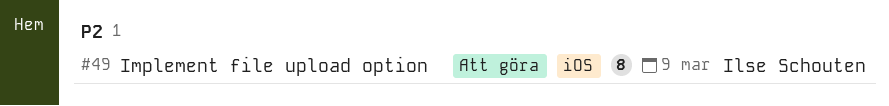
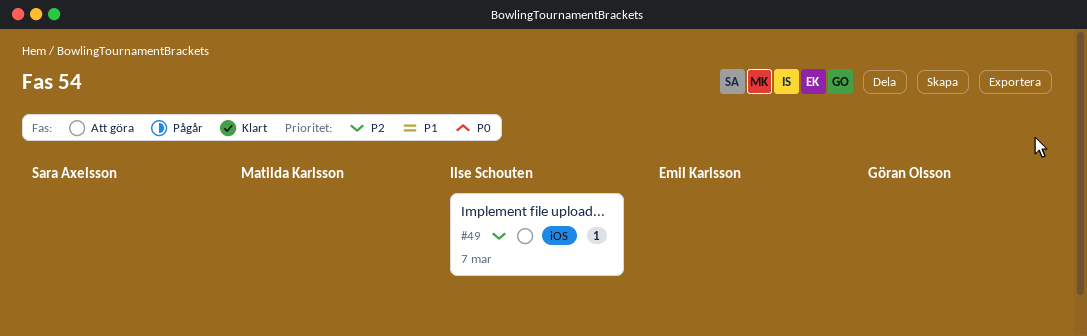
#49, estimate: 8 -> 1
#49, due: Mar 9 -> Mar 7

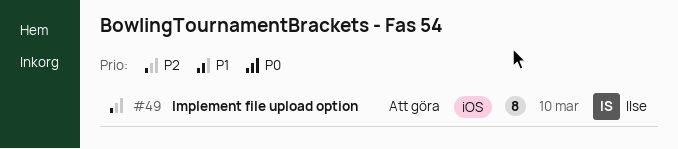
#49, estimate: 1 -> 8
#49, due: Mar 7 -> Mar 10

